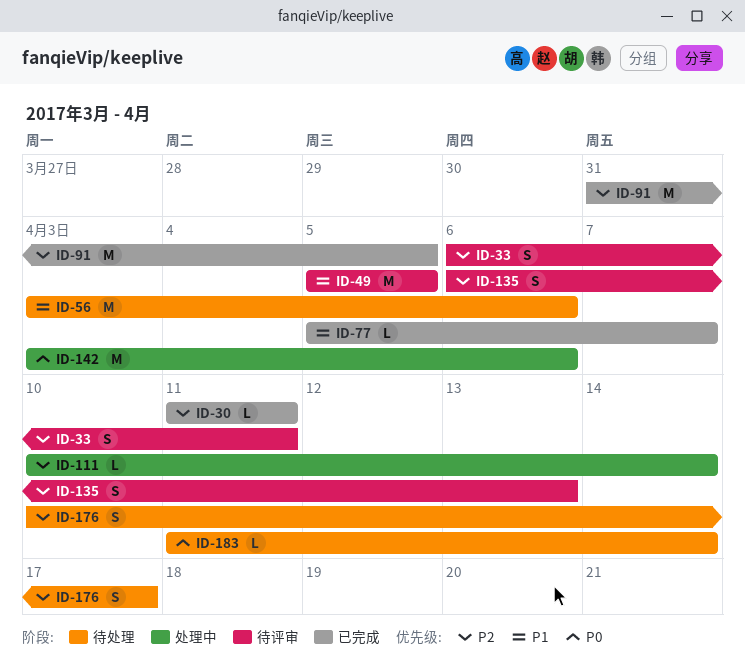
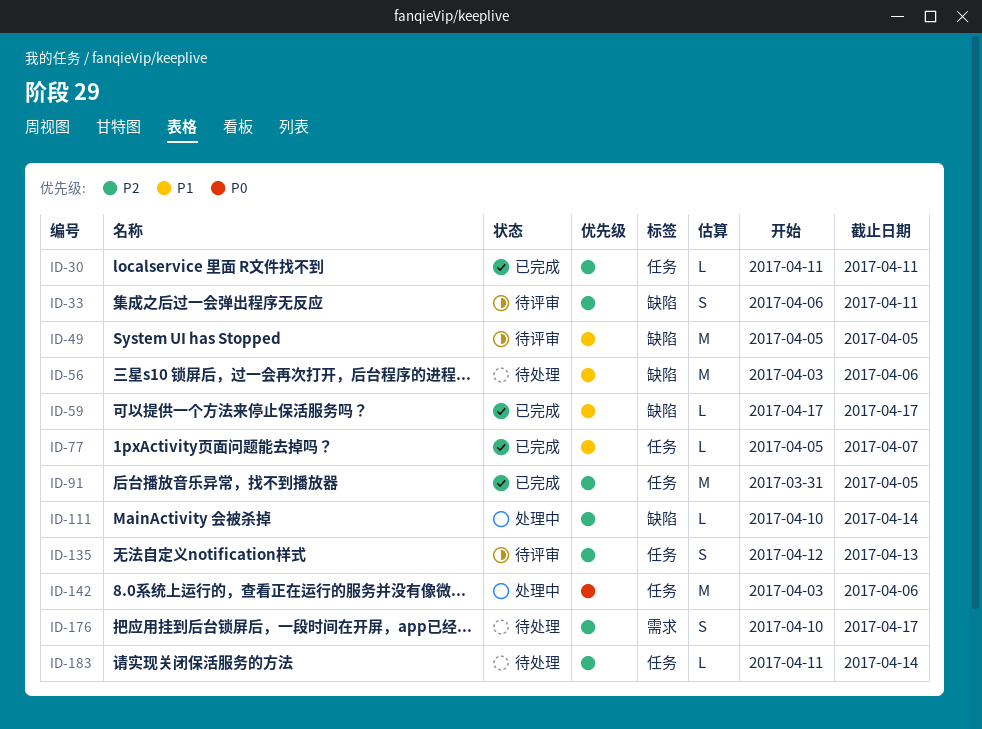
ID-59: none -> present
ID-135, start: Apr 6 -> Apr 12
ID-183, priority: P0 -> P2

